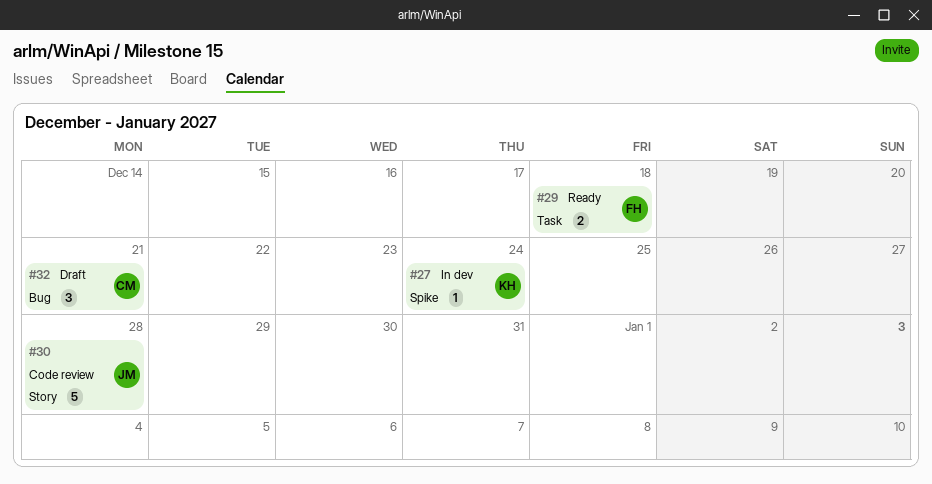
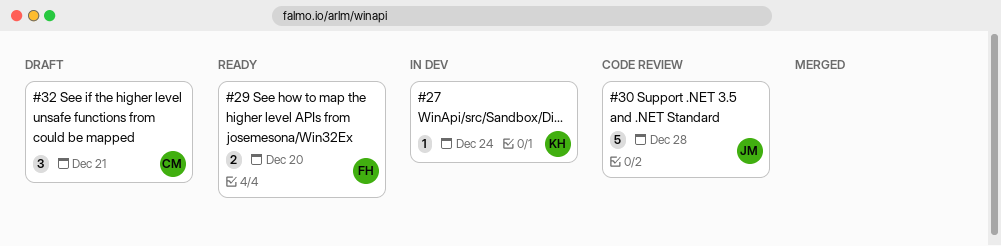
#29, due: Dec 18 -> Dec 20

